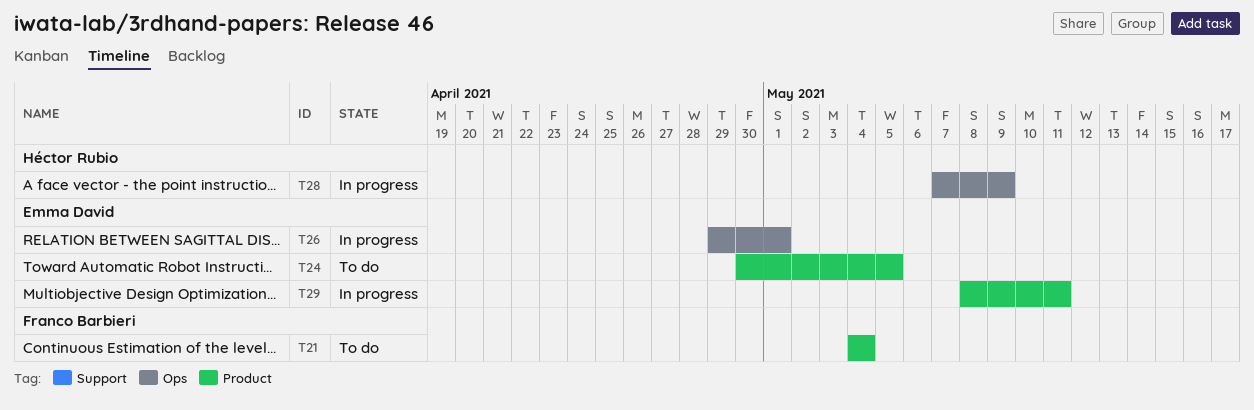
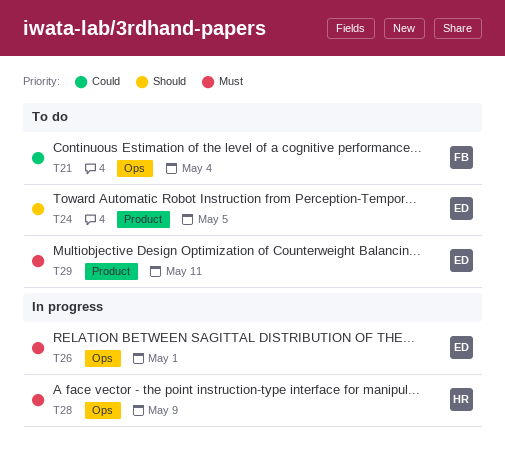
T21, label: Product -> Ops
T29, status: In progress -> To do

